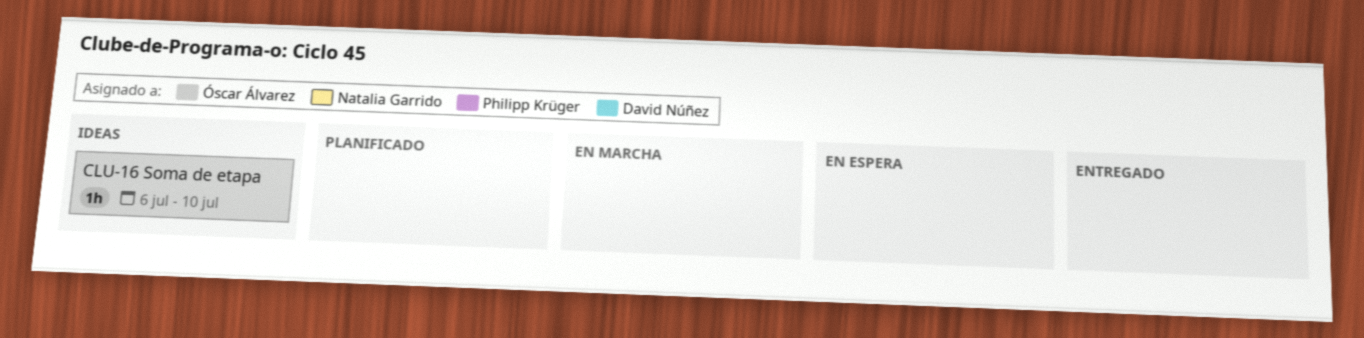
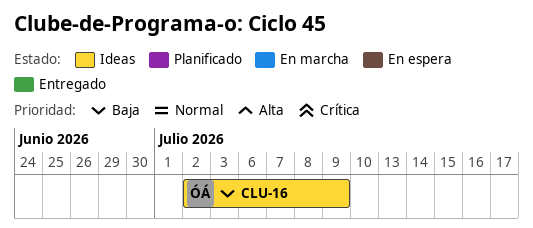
CLU-16, start: Jul 6 -> Jul 2
CLU-16, due: Jul 10 -> Jul 9

